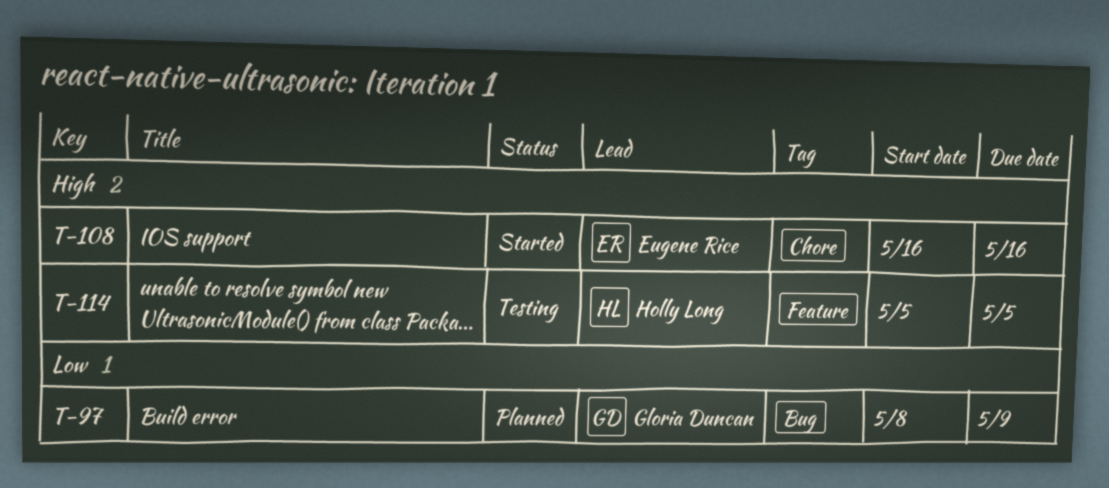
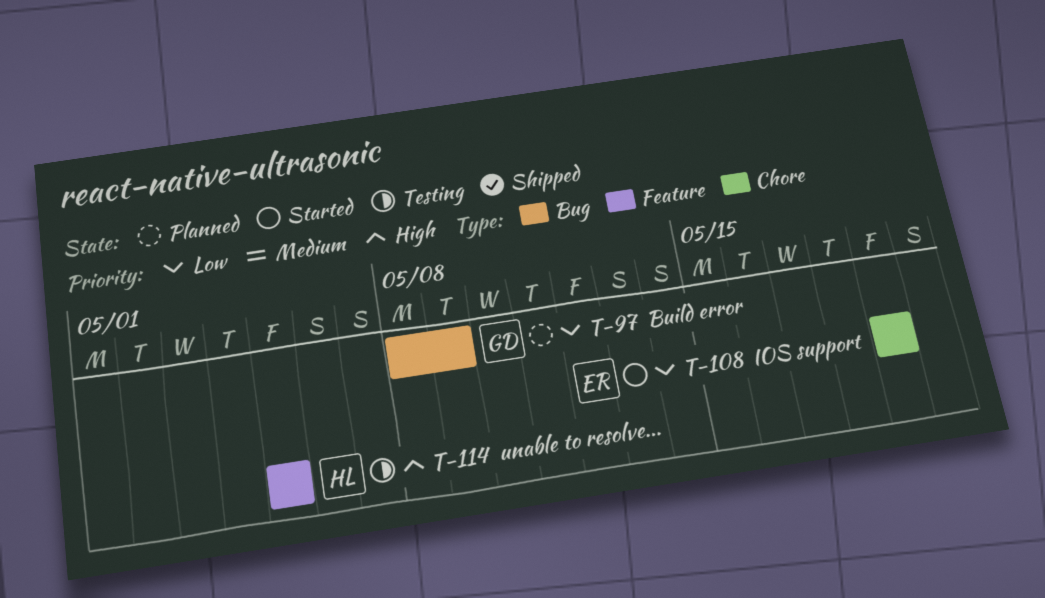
T-108, priority: High -> Low
T-108, start: May 16 -> May 19
T-108, due: May 16 -> May 19

